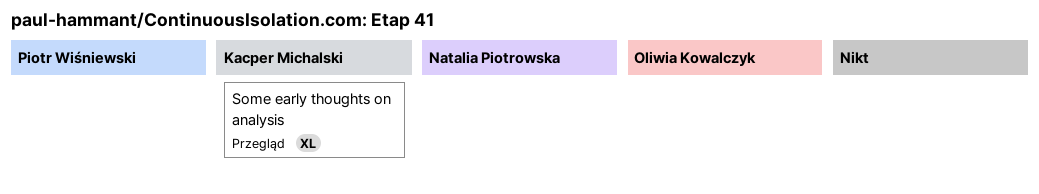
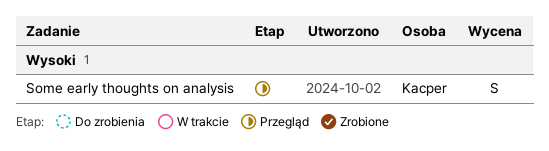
Some early thoughts on analysis, estimate: XL -> S

